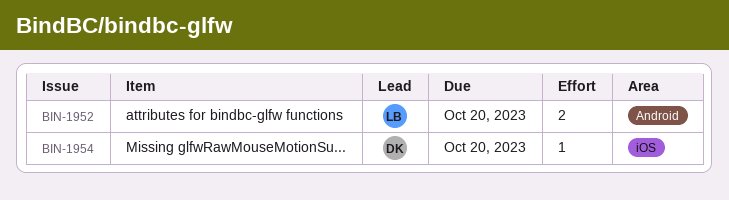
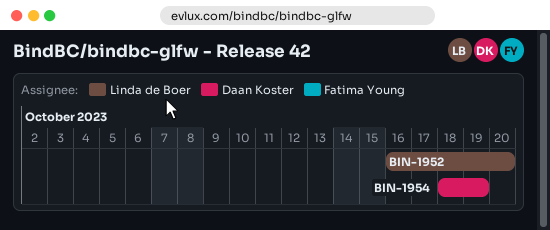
BIN-1954, due: Oct 20 -> Oct 19

